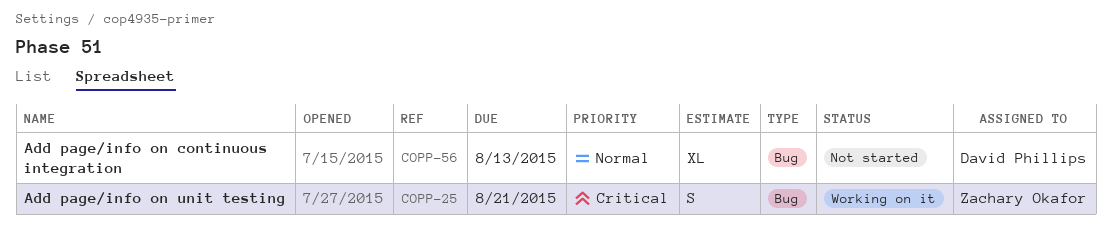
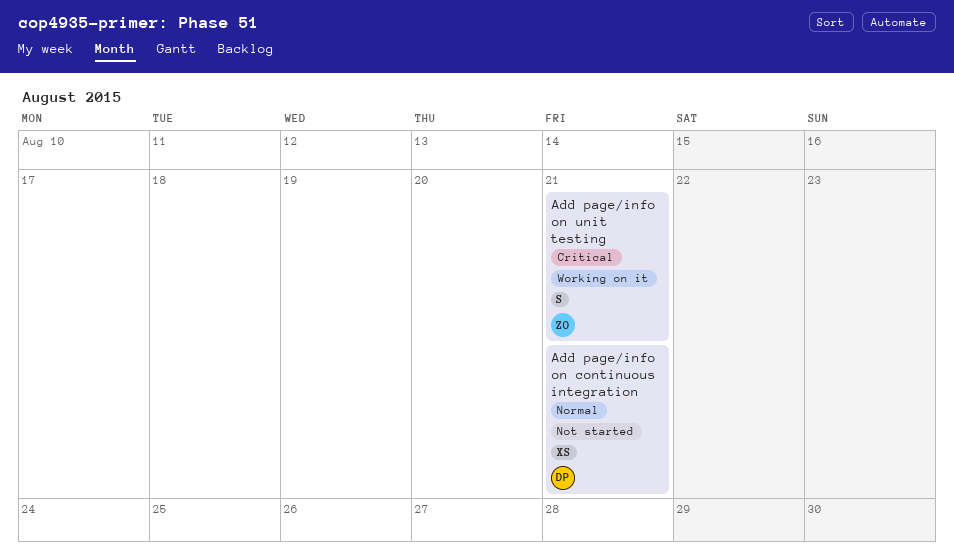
Add page/info on continuous integration, estimate: XL -> XS
Add page/info on continuous integration, due: Aug 13 -> Aug 21

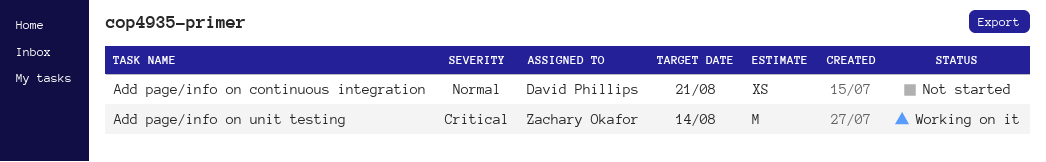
Add page/info on unit testing, estimate: S -> M
Add page/info on unit testing, due: Aug 21 -> Aug 14

